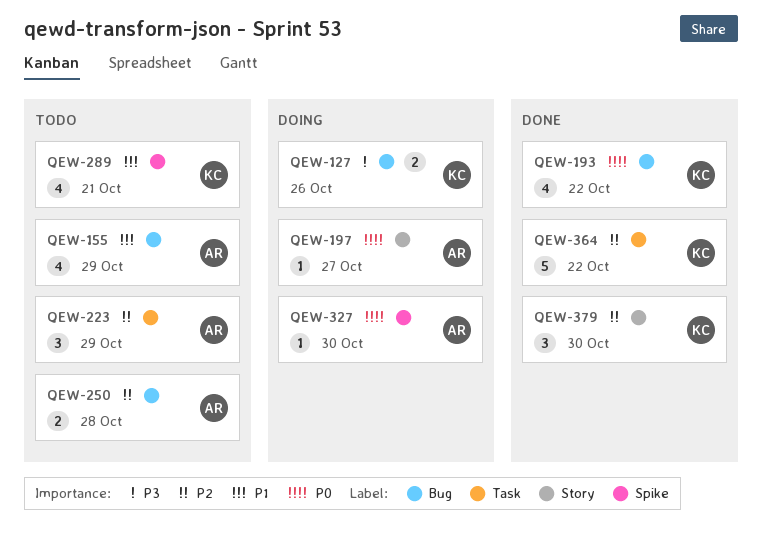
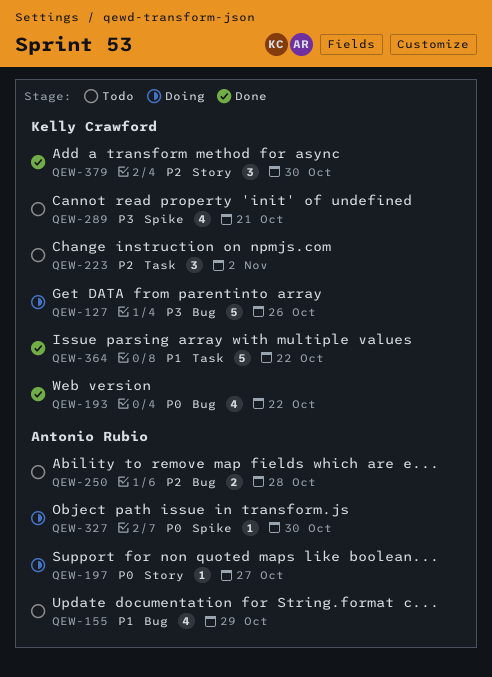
QEW-127, estimate: 2 -> 5
QEW-223, owner: Antonio Rubio -> Kelly Crawford
QEW-223, due: Oct 29 -> Nov 2
QEW-289, priority: P1 -> P3
QEW-364, priority: P2 -> P1

